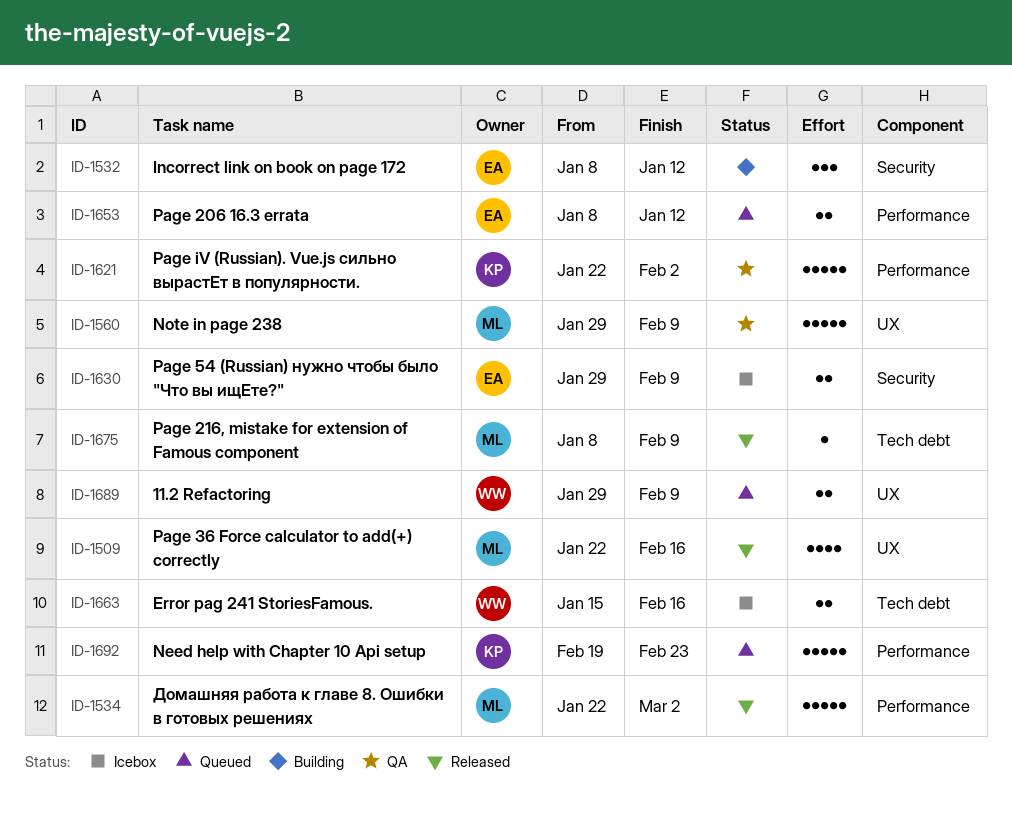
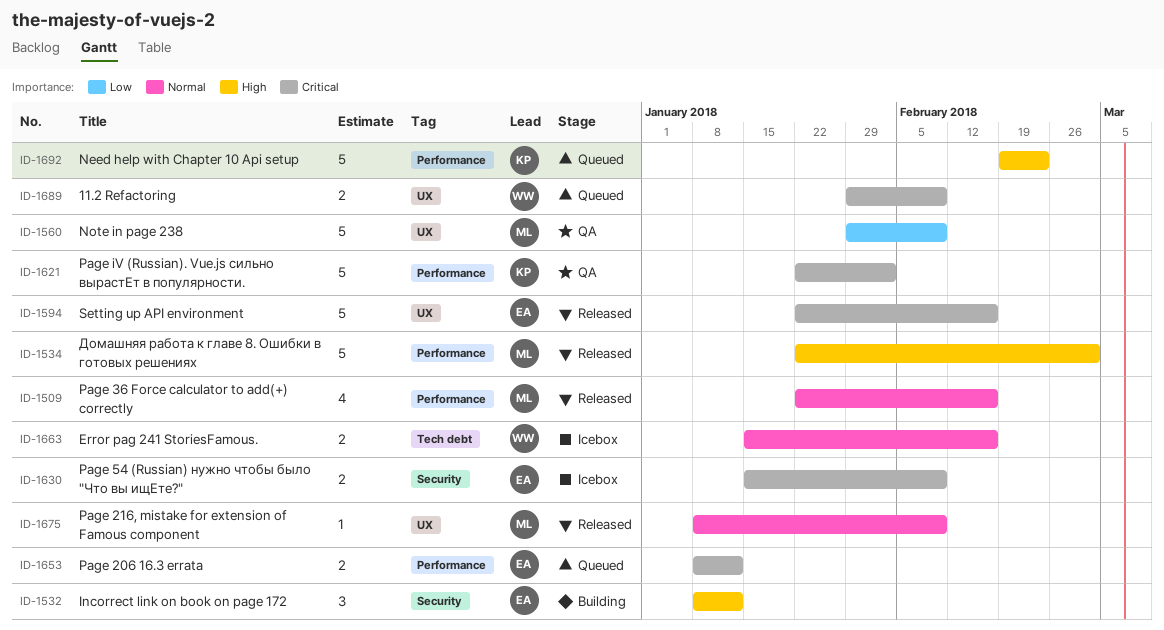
ID-1509, label: UX -> Performance
ID-1594: none -> present
ID-1630, start: Jan 29 -> Jan 15
ID-1675, label: Tech debt -> UX

